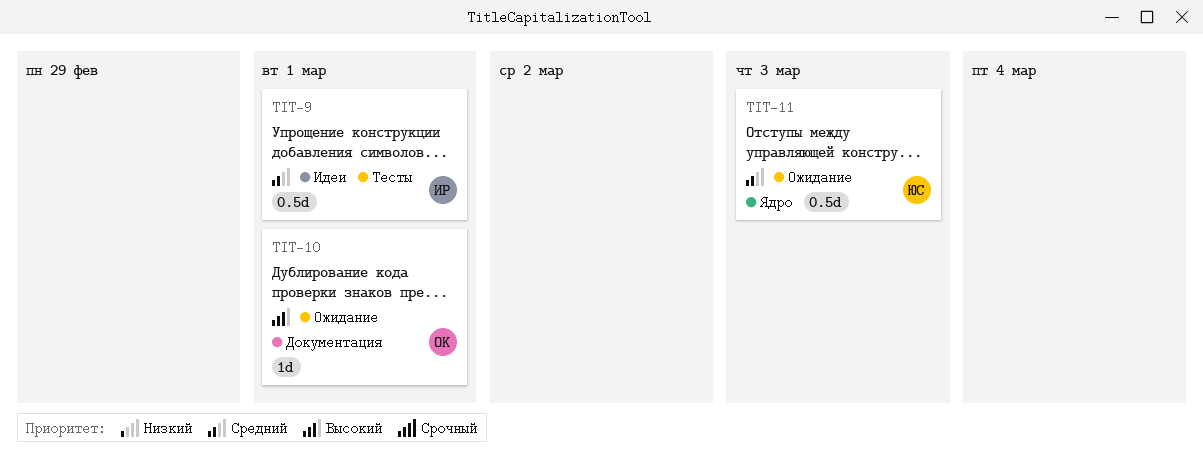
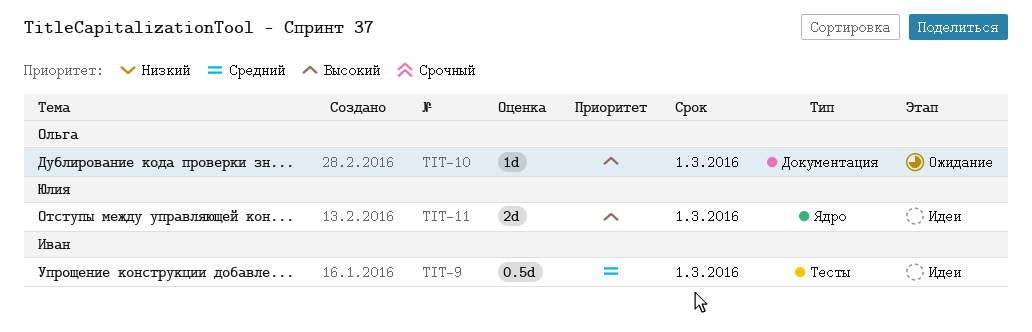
TIT-11, status: Ожидание -> Идеи
TIT-11, priority: Средний -> Высокий
TIT-11, estimate: 0.5d -> 2d
TIT-11, due: Mar 3 -> Mar 1

